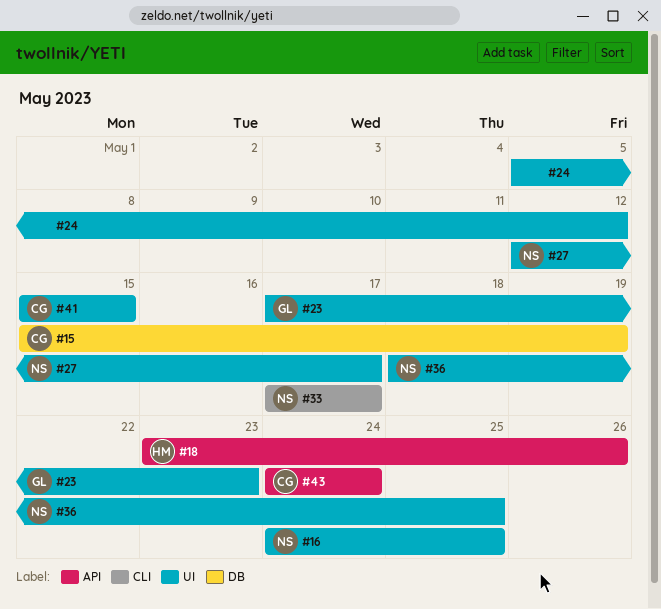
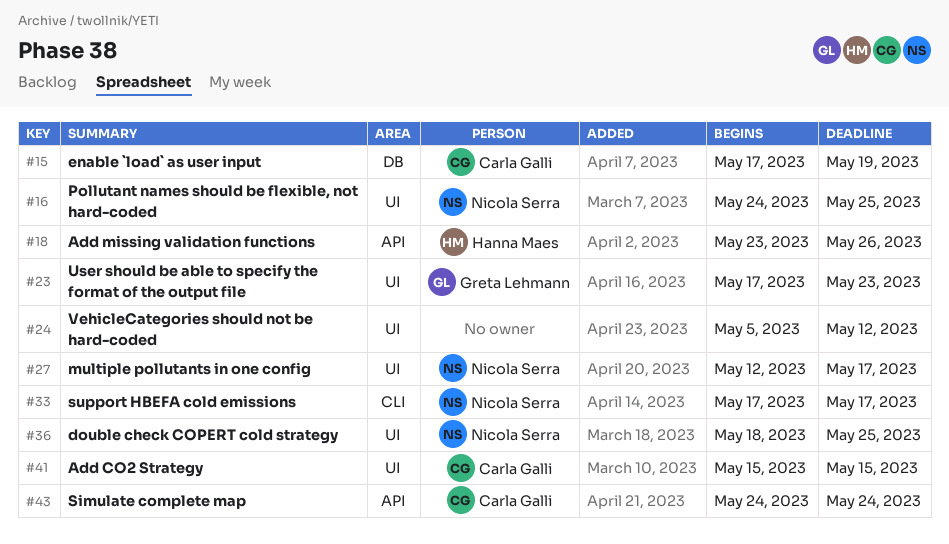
#15, start: May 15 -> May 17

